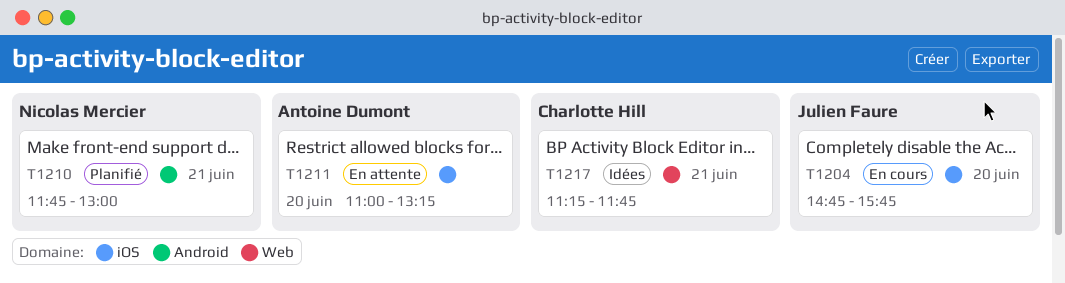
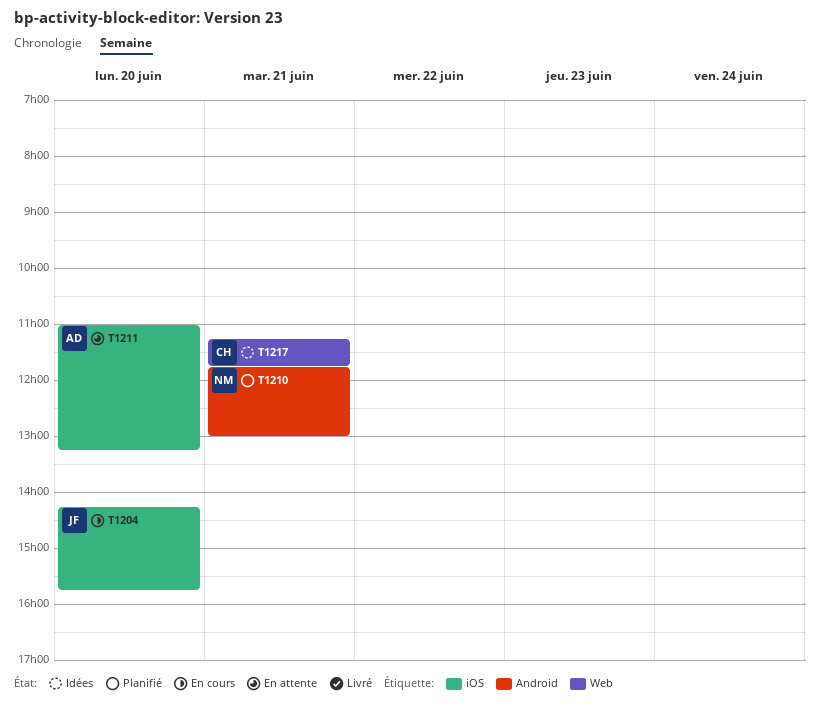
T1204, begins: 14:45 -> 14:15

